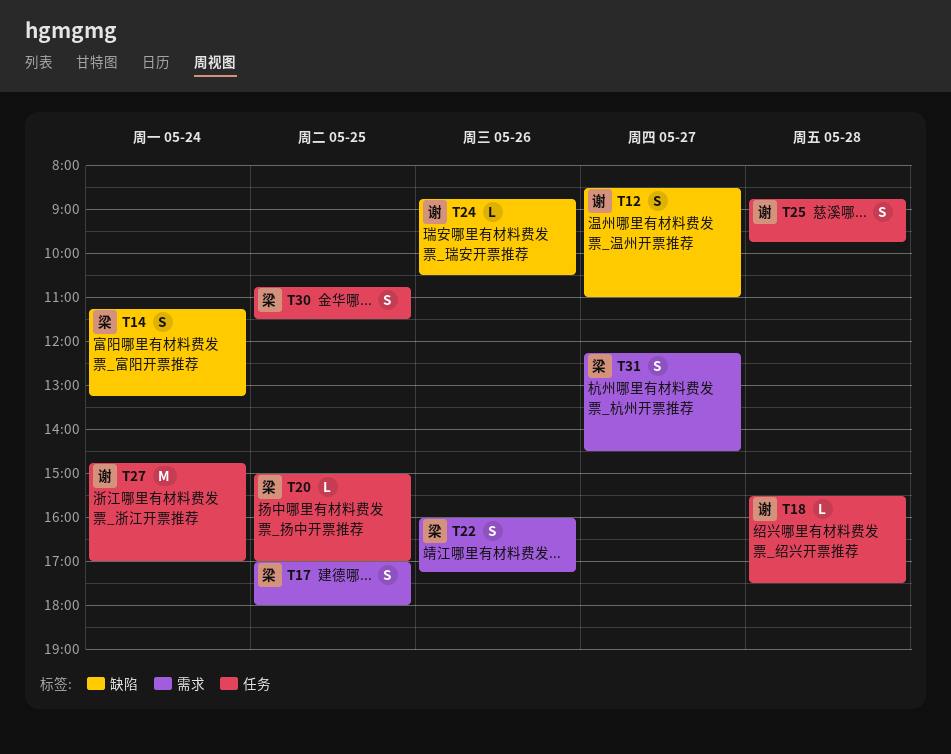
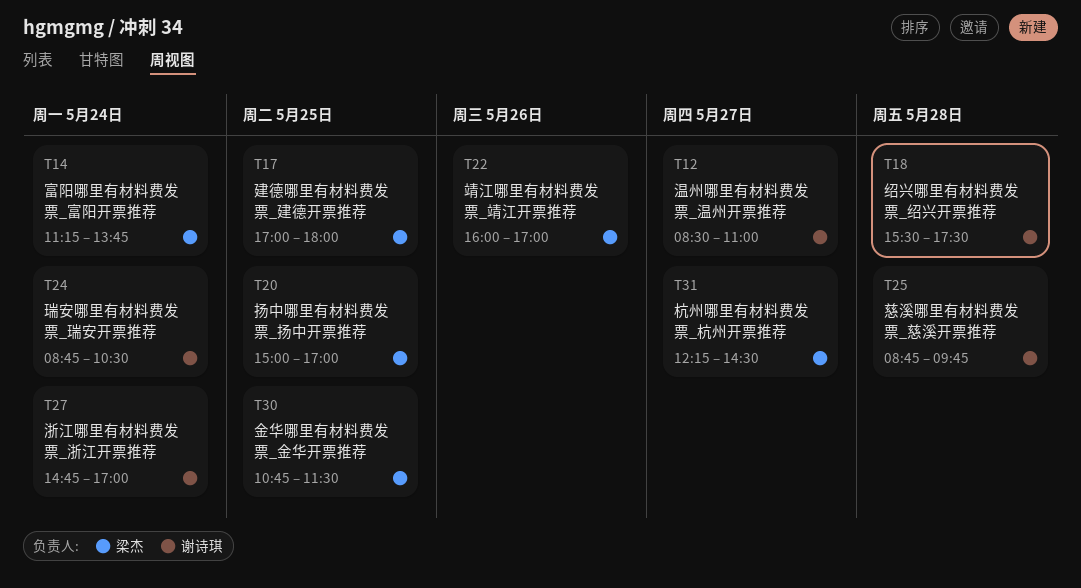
T14, ends: 13:15 -> 13:45
T22, ends: 17:15 -> 17:00
T24, day: May 26 -> May 24

